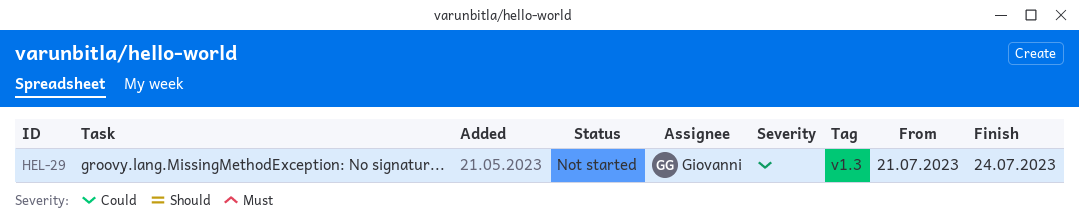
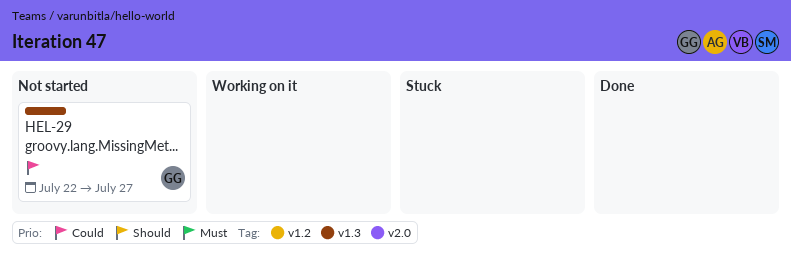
HEL-29, start: Jul 21 -> Jul 22
HEL-29, due: Jul 24 -> Jul 27

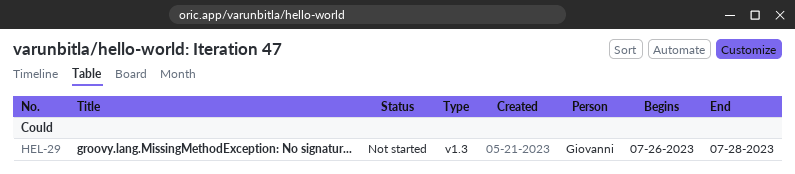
HEL-29, start: Jul 22 -> Jul 26
HEL-29, due: Jul 27 -> Jul 28

